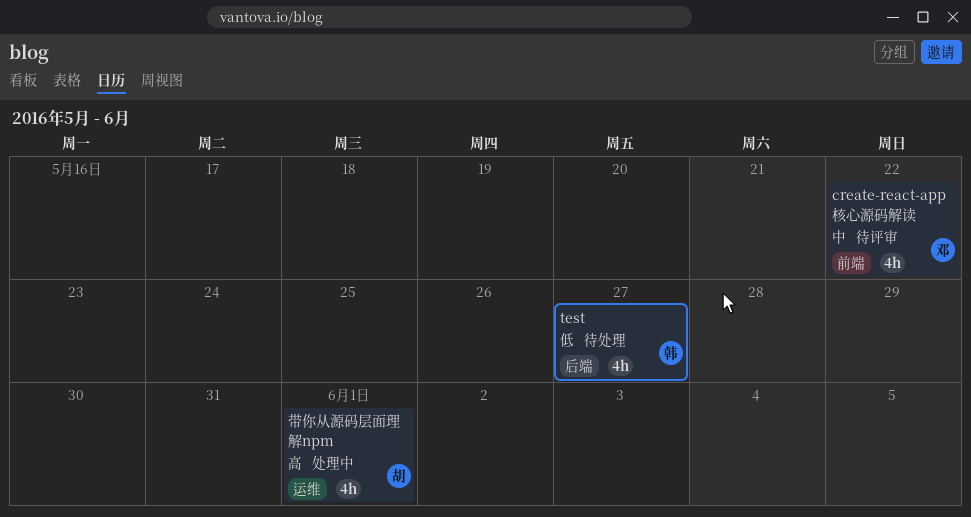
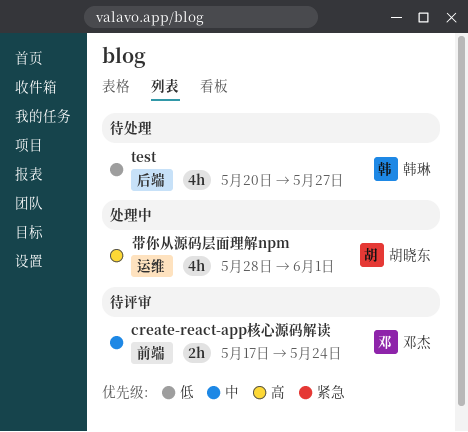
create-react-app核心源码解读, estimate: 4h -> 2h
create-react-app核心源码解读, due: May 22 -> May 24

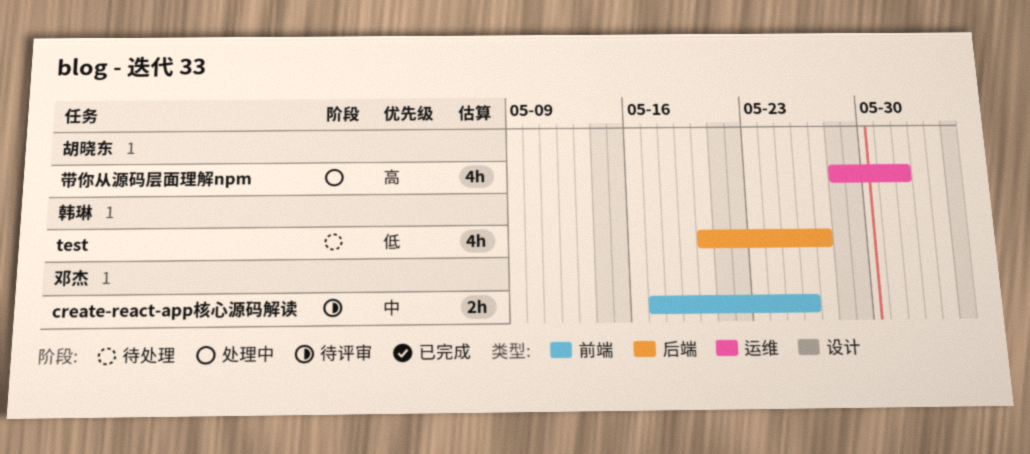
create-react-app核心源码解读, due: May 24 -> May 26

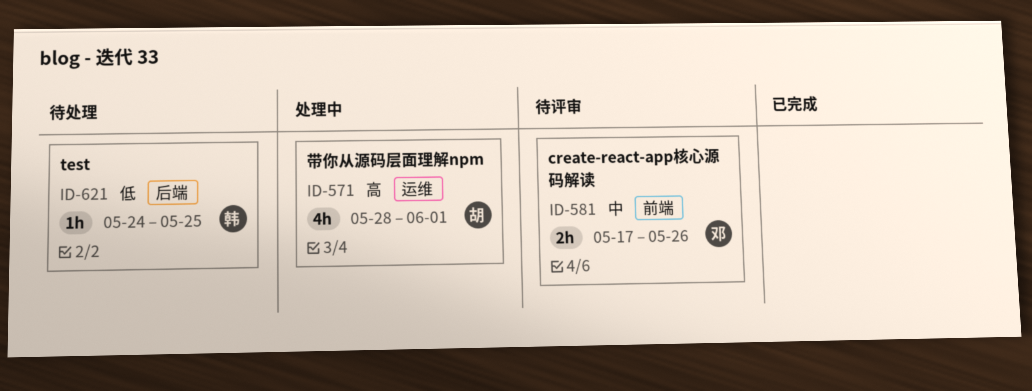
test, estimate: 4h -> 1h
test, start: May 20 -> May 24
test, due: May 27 -> May 25

